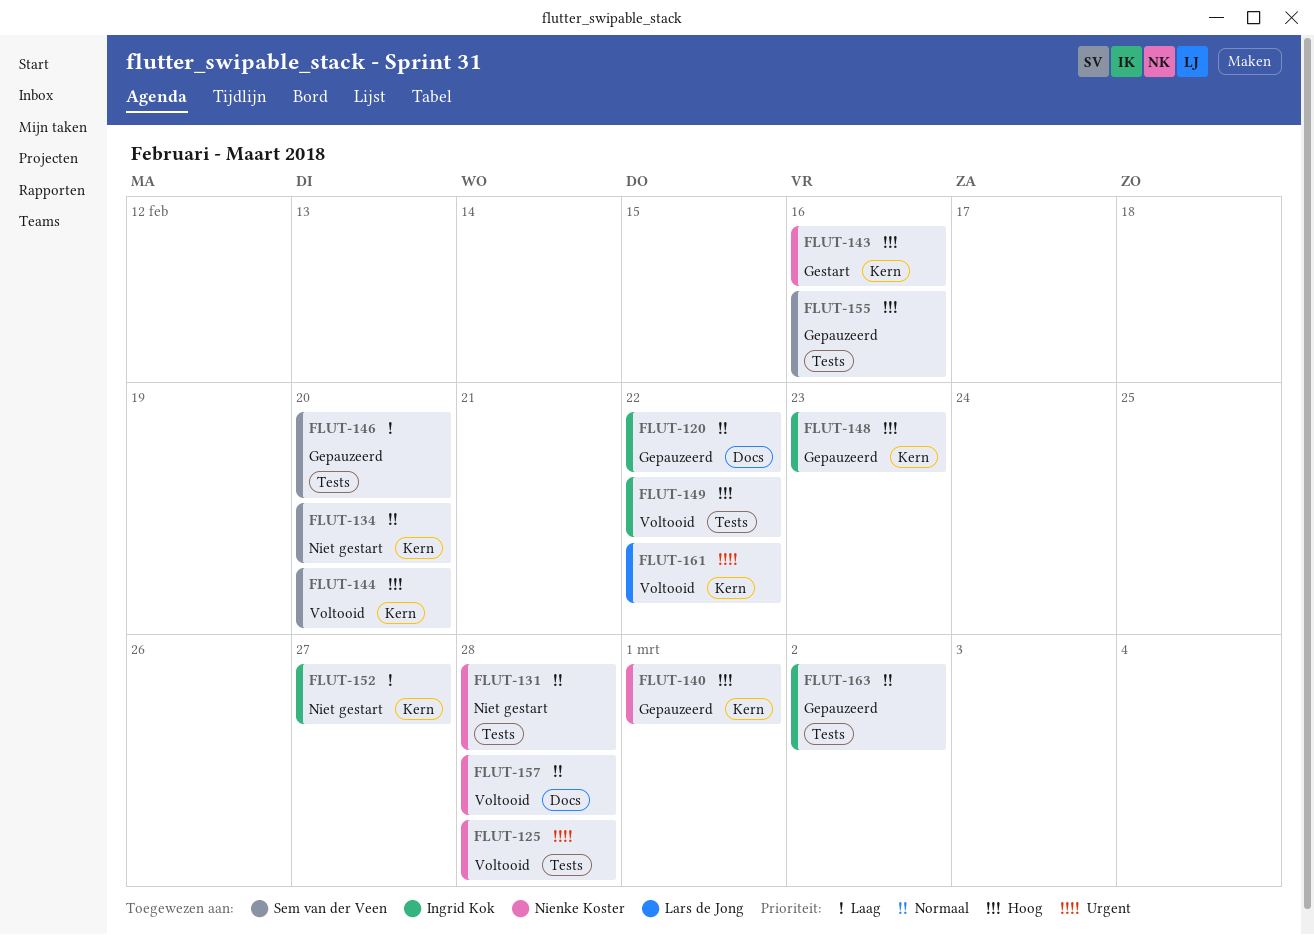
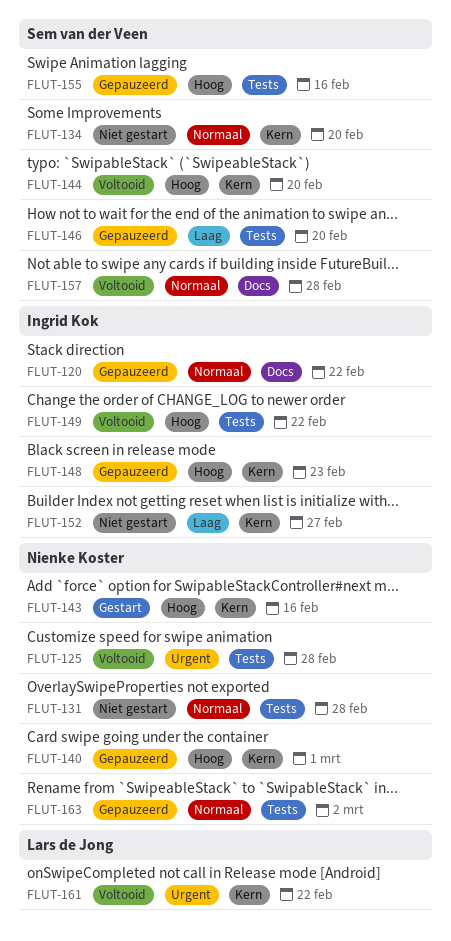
FLUT-157, owner: Nienke Koster -> Sem van der Veen
FLUT-163, owner: Ingrid Kok -> Nienke Koster

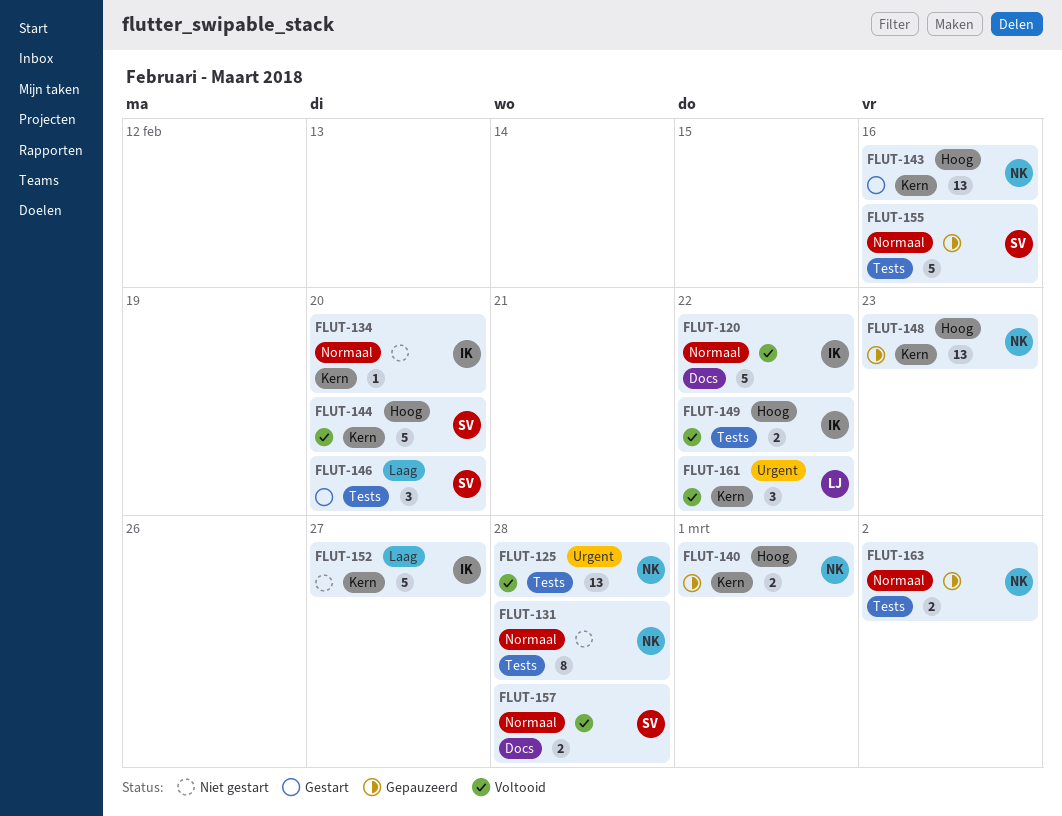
FLUT-120, status: Gepauzeerd -> Voltooid
FLUT-134, owner: Sem van der Veen -> Ingrid Kok
FLUT-146, status: Gepauzeerd -> Gestart
FLUT-148, owner: Ingrid Kok -> Nienke Koster
FLUT-155, priority: Hoog -> Normaal

